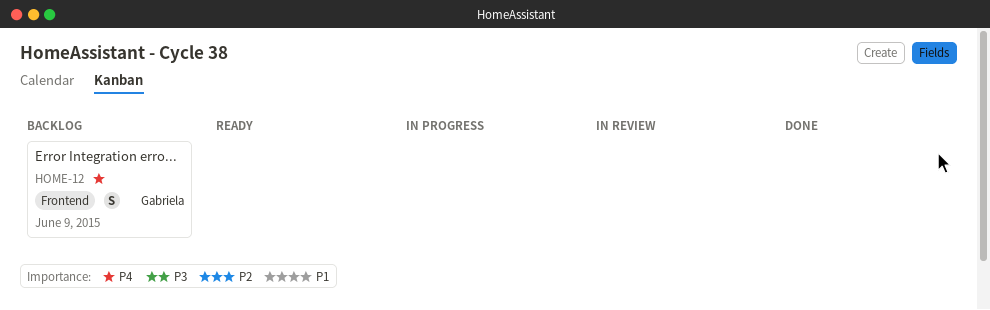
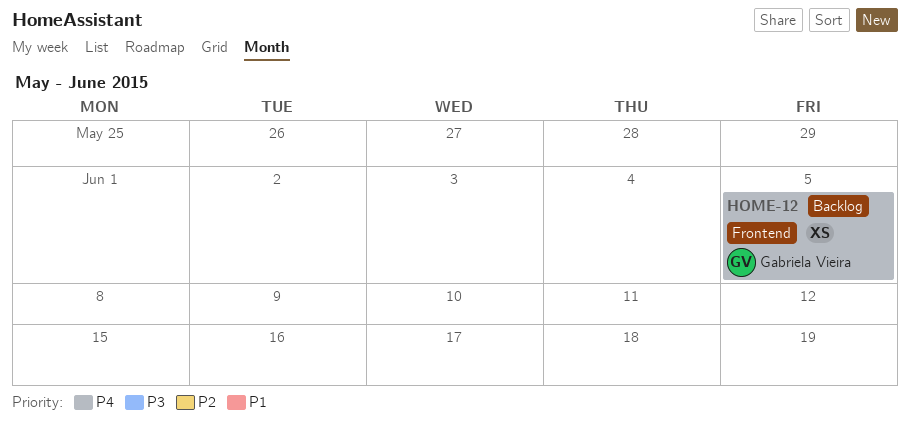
HOME-12, estimate: S -> XS
HOME-12, due: Jun 9 -> Jun 5

